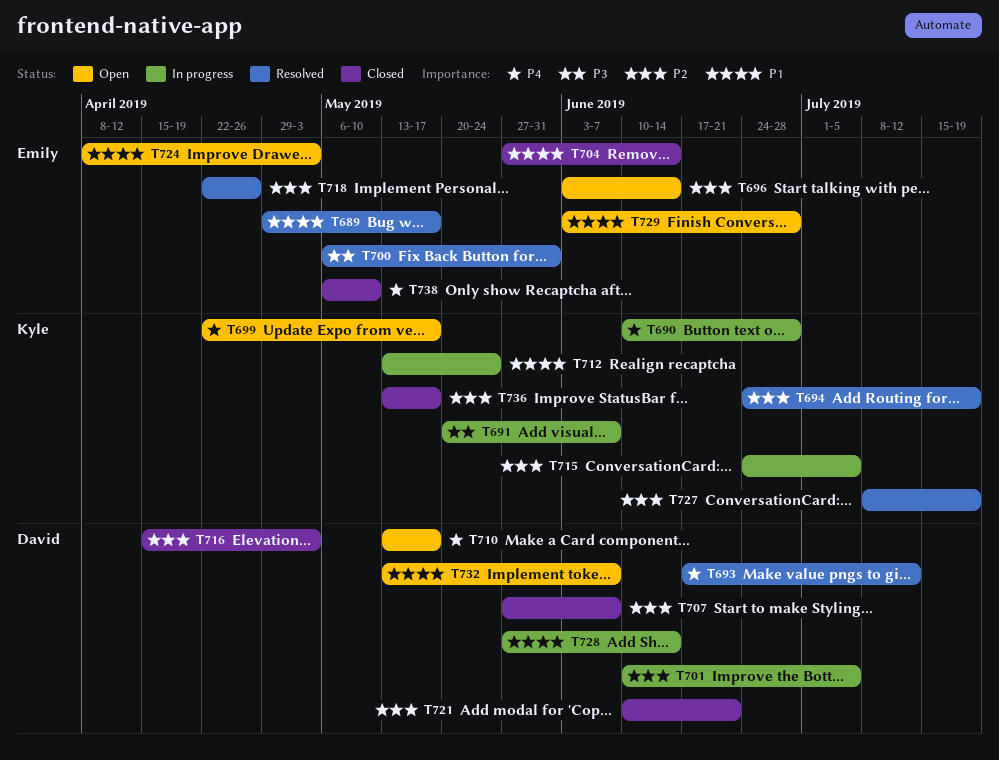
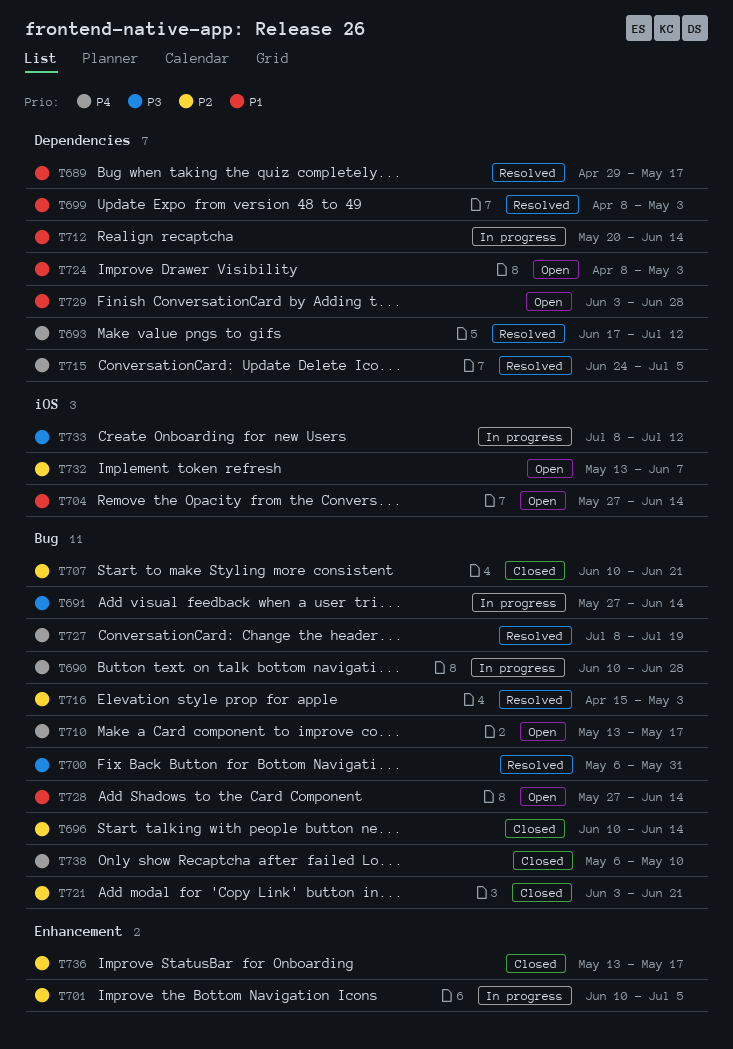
T691, start: May 20 -> May 27
T691, due: Jun 7 -> Jun 14
T694: present -> none
T696, status: Open -> Closed
T696, start: Jun 3 -> Jun 10
T699, status: Open -> Resolved
T699, priority: P4 -> P1
T699, start: Apr 22 -> Apr 8
T699, due: May 17 -> May 3
T704, status: Closed -> Open
T707, start: May 27 -> Jun 10
T707, due: Jun 7 -> Jun 21
T712, start: May 13 -> May 20
T712, due: May 24 -> Jun 14
T715, status: In progress -> Resolved
T715, priority: P2 -> P4
T716, status: Closed -> Resolved
T718: present -> none
T721, start: Jun 10 -> Jun 3
T727, priority: P2 -> P4
T728, status: In progress -> Open
T732, priority: P1 -> P2
T733: none -> present

